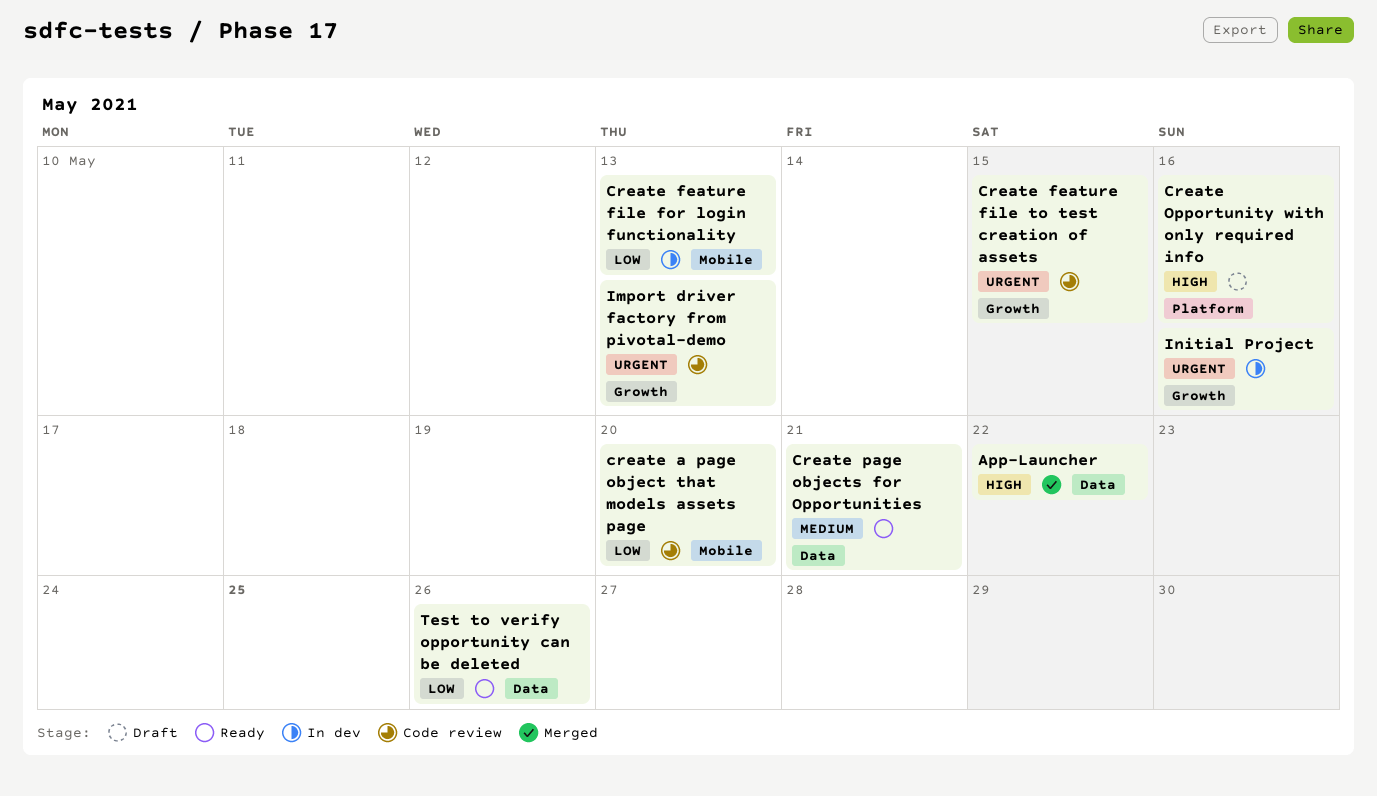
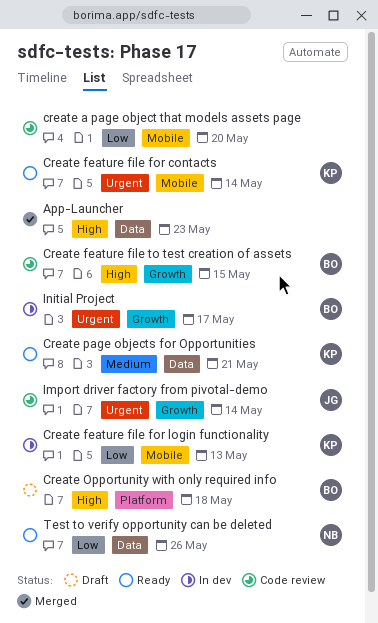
App-Launcher, due: May 22 -> May 23
Create feature file for contacts: none -> present
Create feature file to test creation of assets, priority: Urgent -> High
Create Opportunity with only required info, due: May 16 -> May 18
Import driver factory from pivotal-demo, due: May 13 -> May 14
Initial Project, due: May 16 -> May 17

